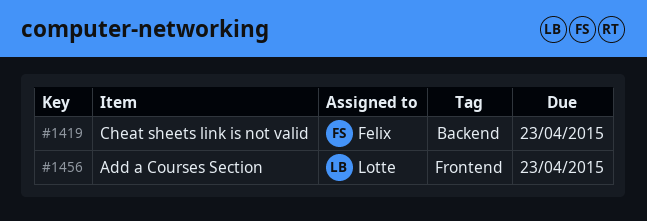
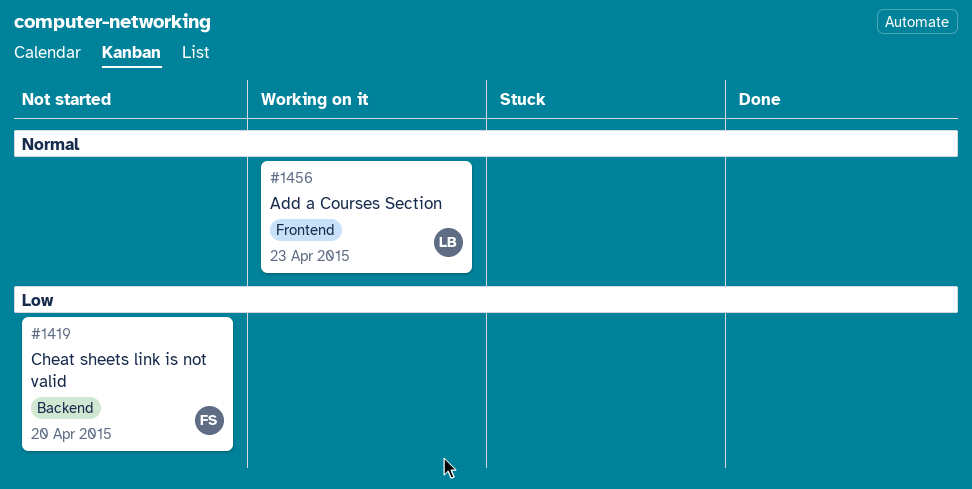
#1419, due: Apr 23 -> Apr 20

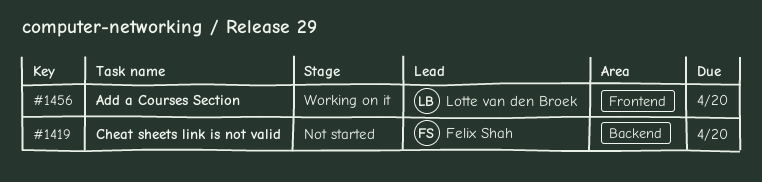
#1456, due: Apr 23 -> Apr 20

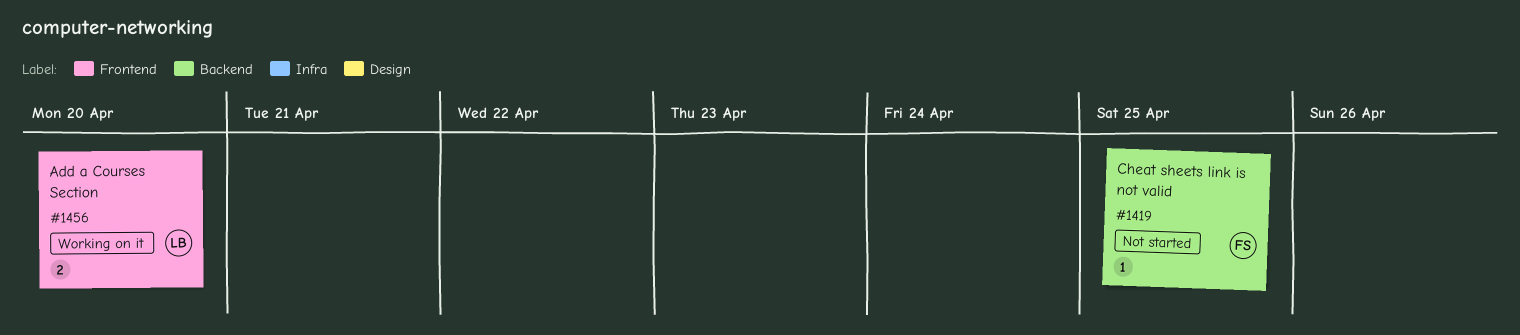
#1419, due: Apr 20 -> Apr 25

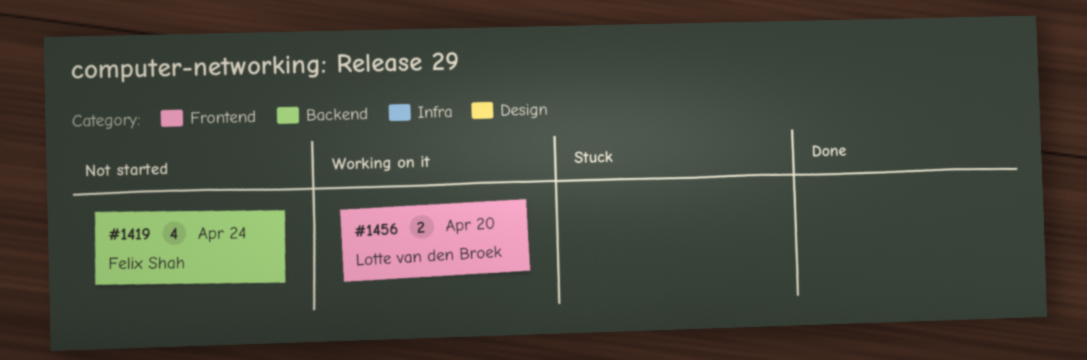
#1419, estimate: 1 -> 4
#1419, due: Apr 25 -> Apr 24

